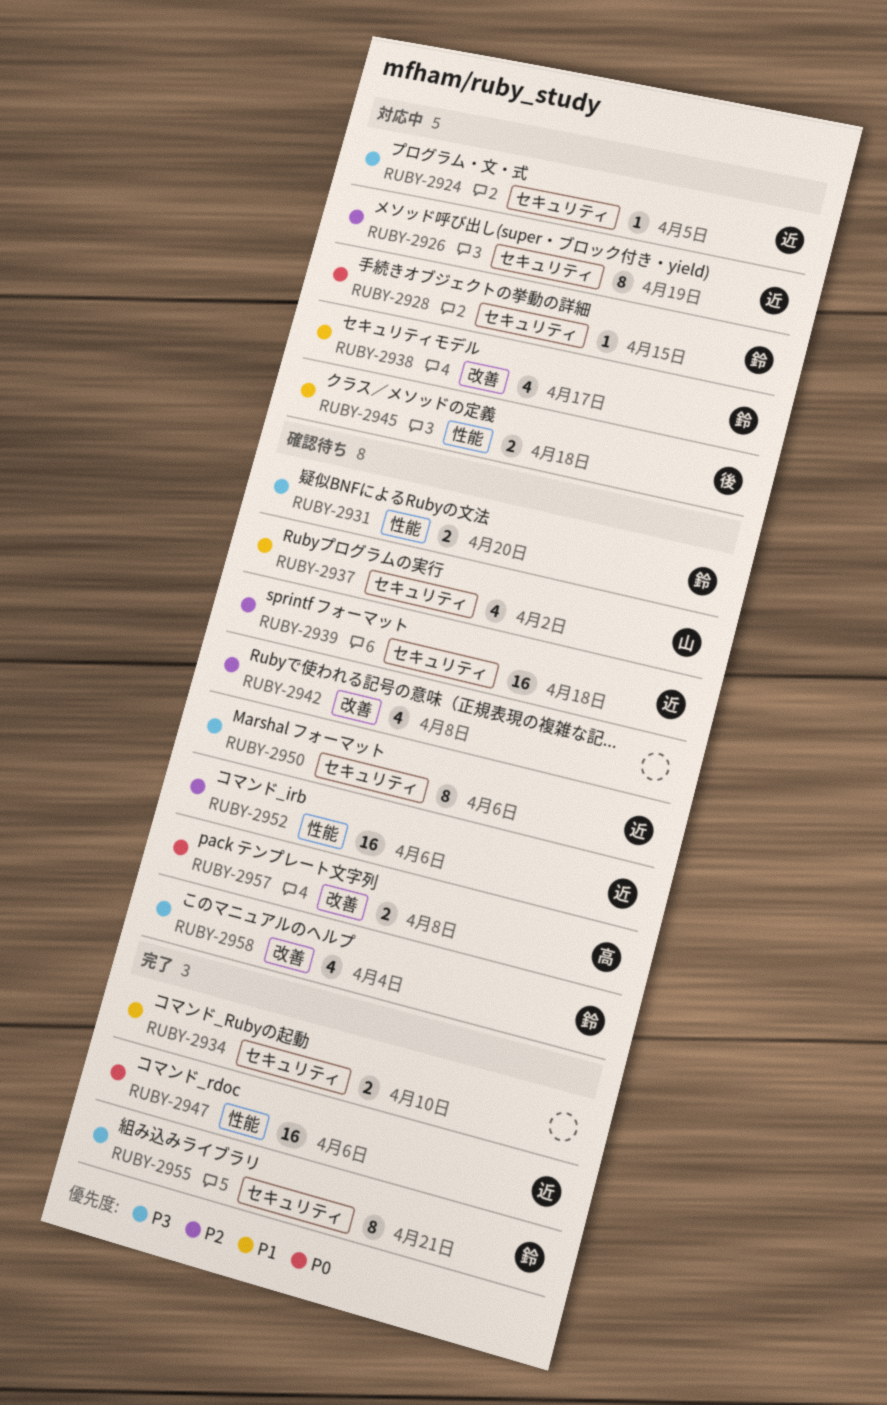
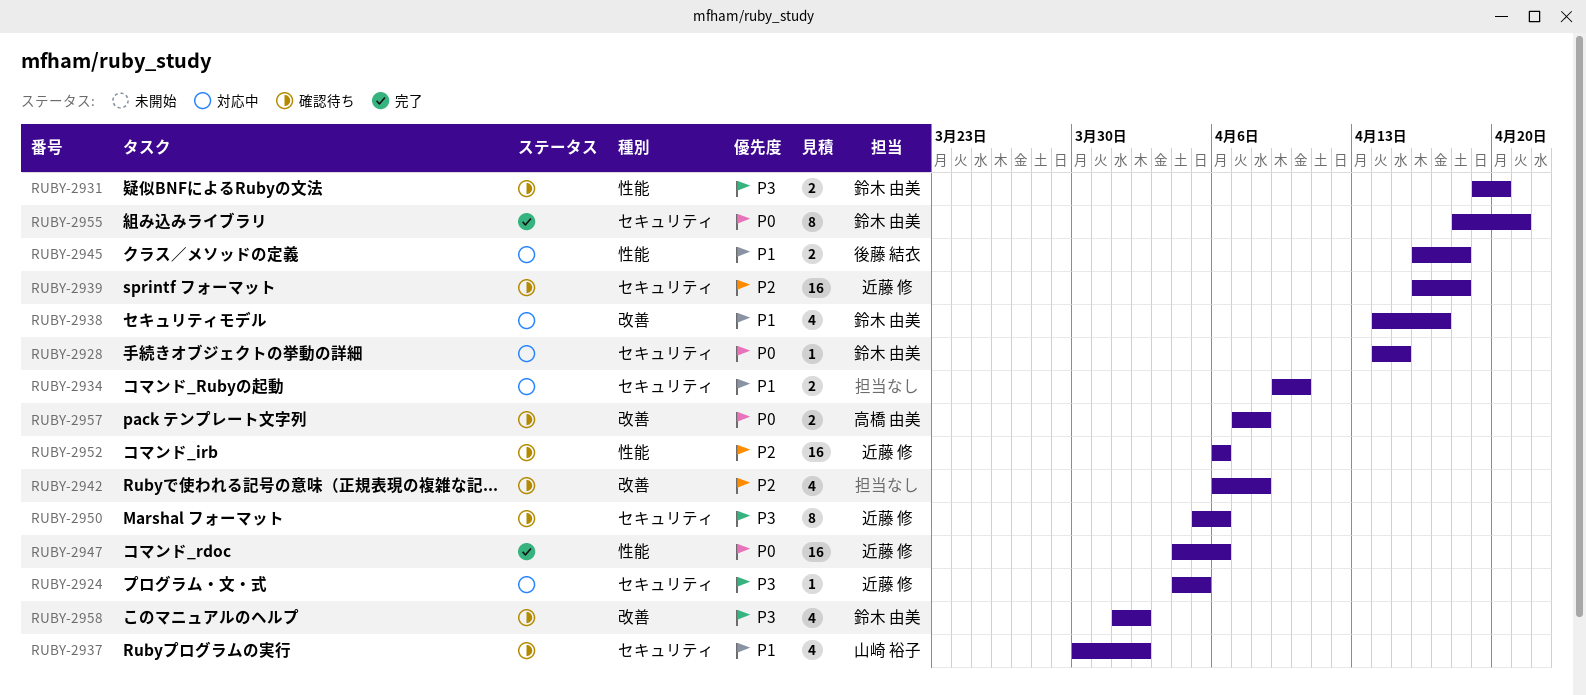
RUBY-2926: present -> none
RUBY-2934, status: 完了 -> 対応中
RUBY-2955, priority: P3 -> P0
RUBY-2958, due: Apr 4 -> Apr 2

